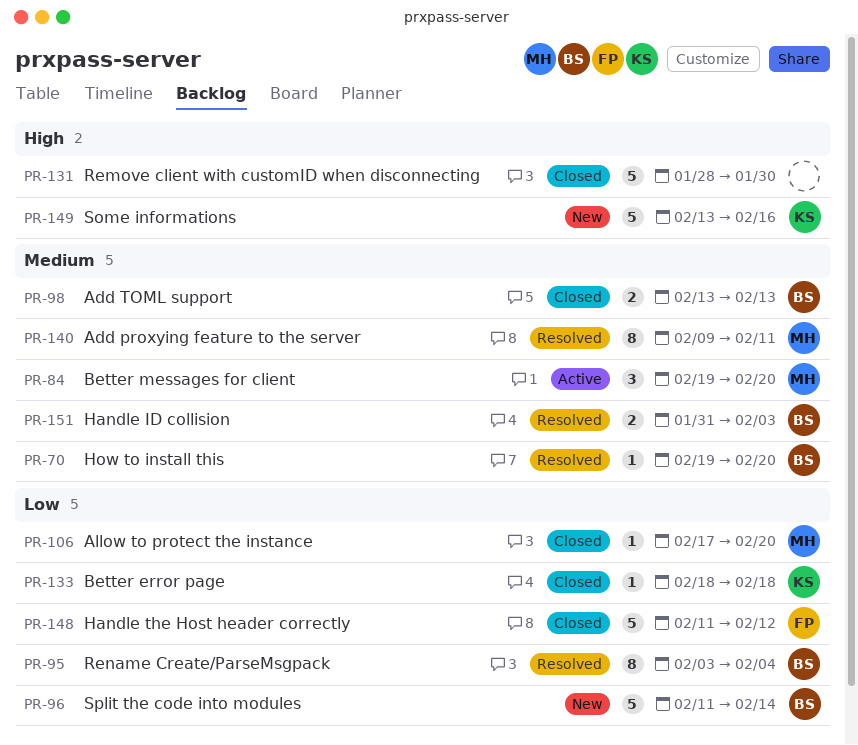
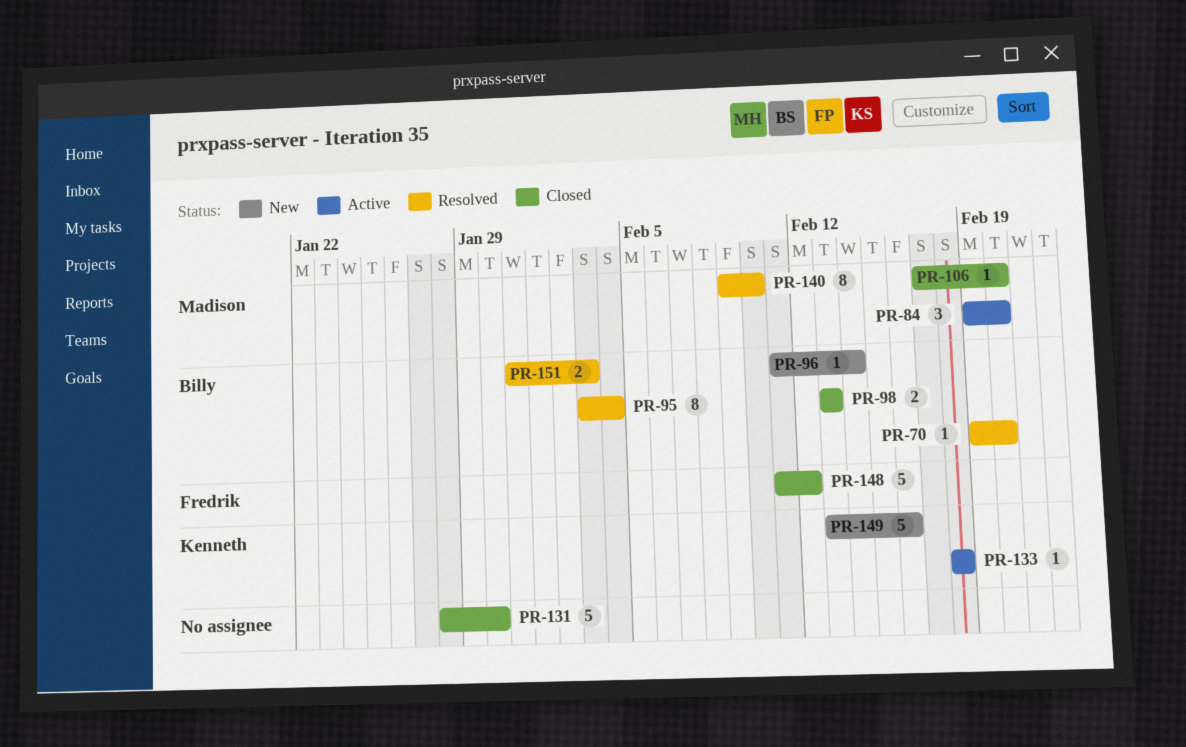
PR-96, estimate: 5 -> 1
PR-133, status: Closed -> Active
PR-140, due: Feb 11 -> Feb 10

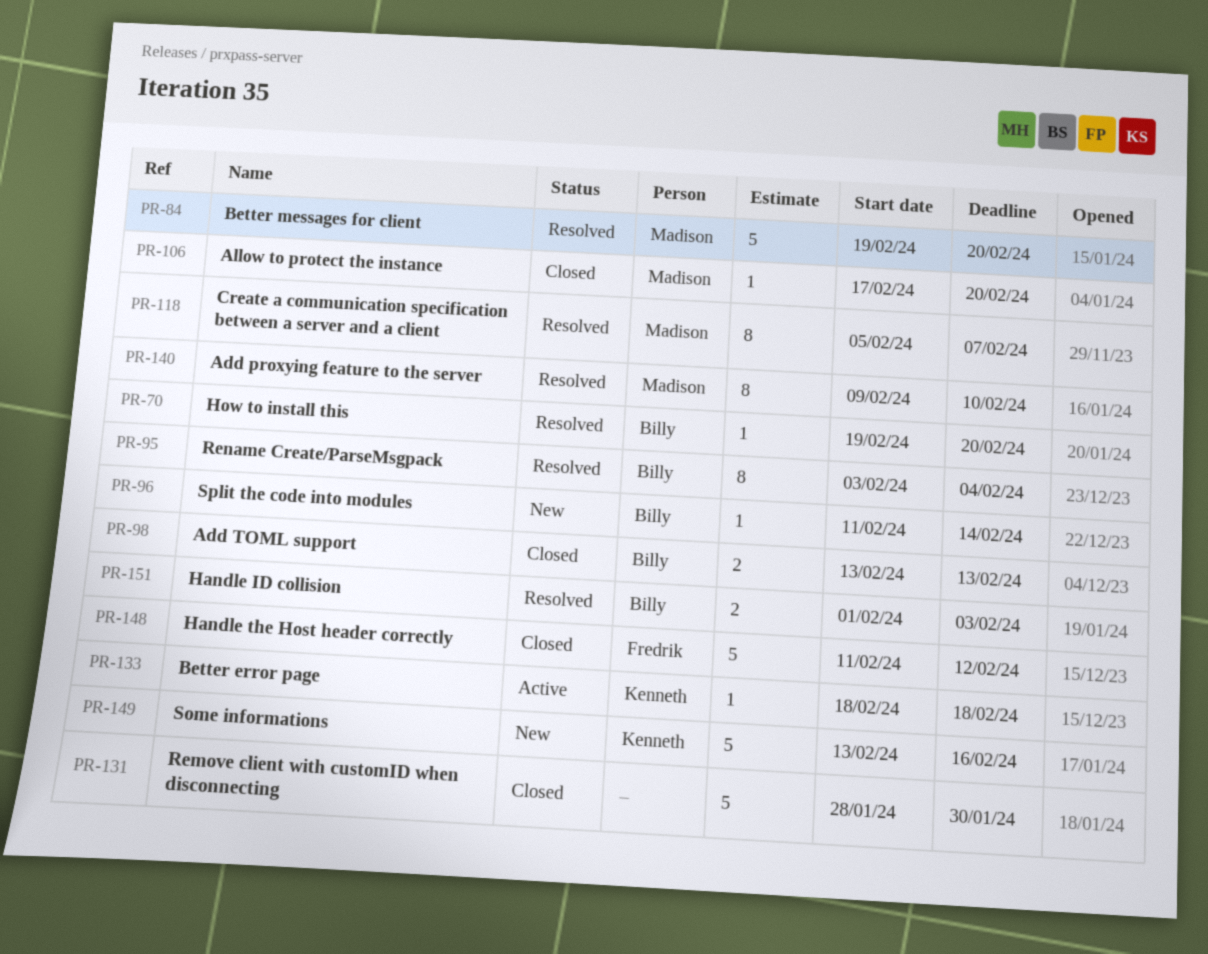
PR-84, status: Active -> Resolved
PR-84, estimate: 3 -> 5
PR-118: none -> present
PR-151, start: Jan 31 -> Feb 1

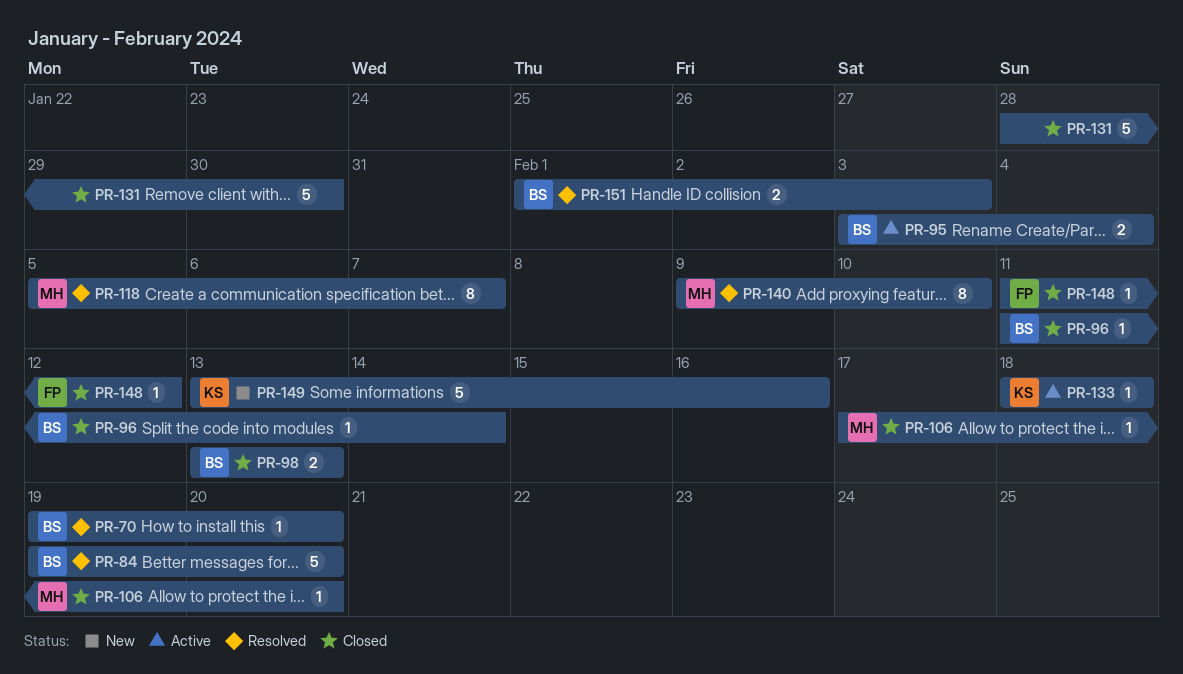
PR-84, owner: Madison -> Billy
PR-95, status: Resolved -> Active
PR-95, estimate: 8 -> 2
PR-96, status: New -> Closed
PR-148, estimate: 5 -> 1

